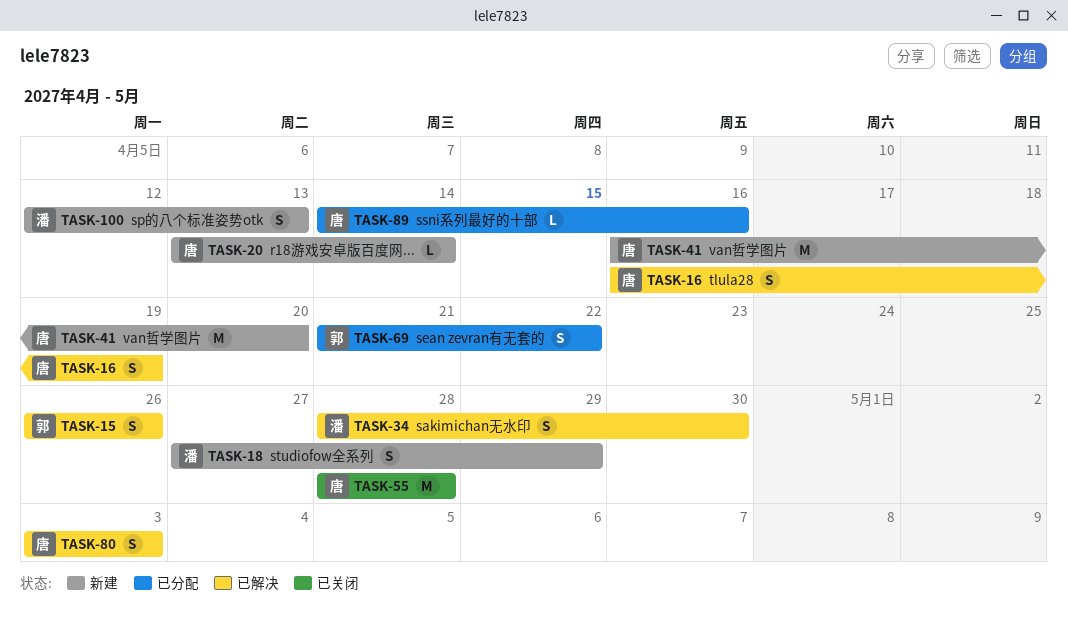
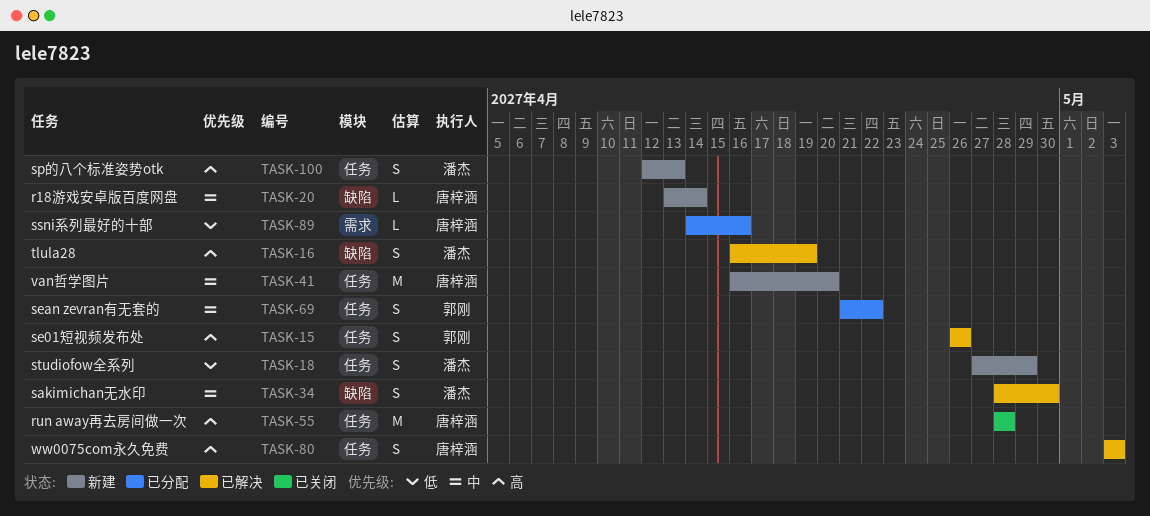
TASK-16, owner: 唐梓涵 -> 潘杰

